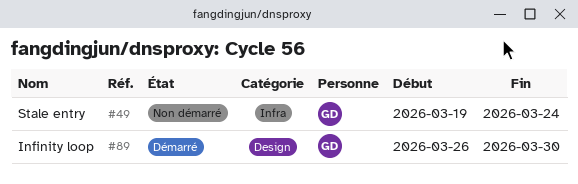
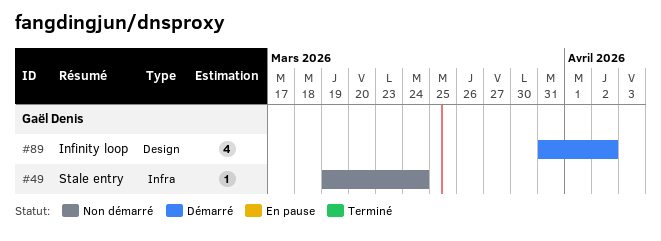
#89, start: Mar 26 -> Mar 31
#89, due: Mar 30 -> Apr 2

